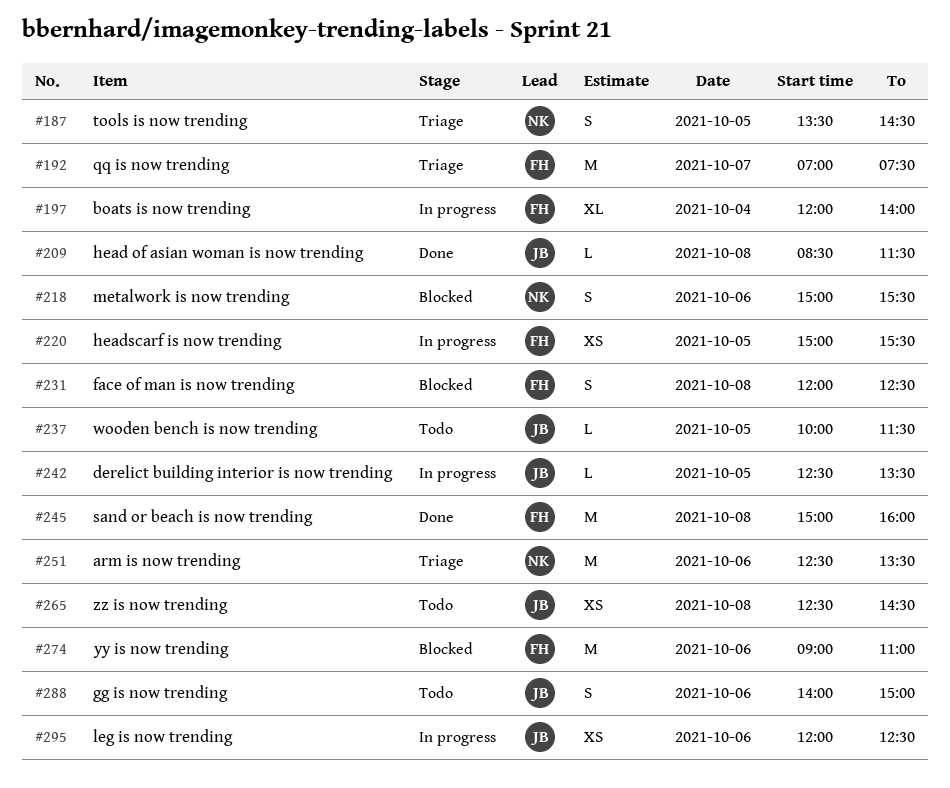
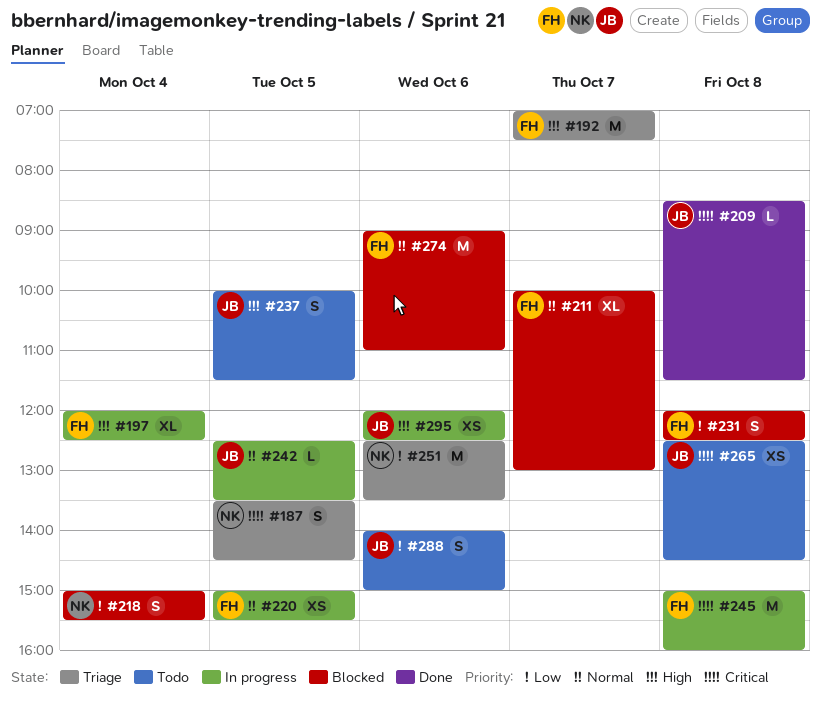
#197, ends: 14:00 -> 12:30
#211: none -> present
#218, day: Oct 6 -> Oct 4
#237, estimate: L -> S
#245, status: Done -> In progress

